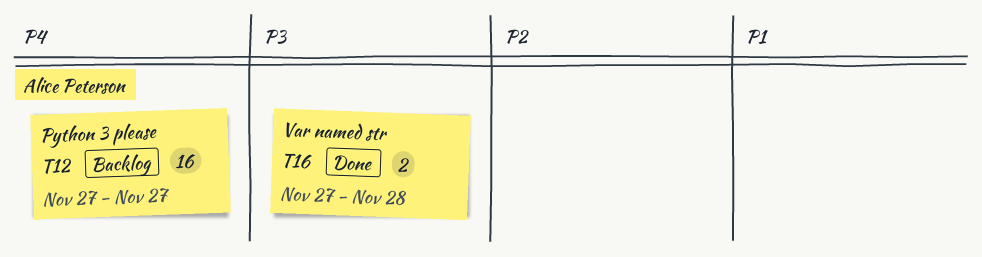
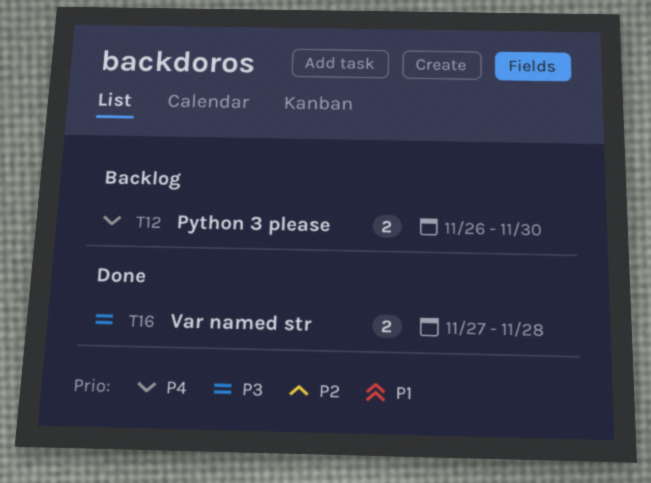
T12, estimate: 16 -> 2
T12, start: Nov 27 -> Nov 26
T12, due: Nov 27 -> Nov 30

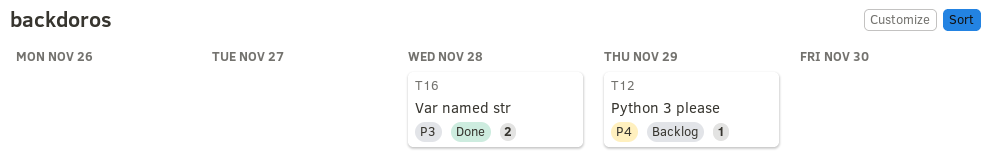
T12, estimate: 2 -> 1
T12, due: Nov 30 -> Nov 29

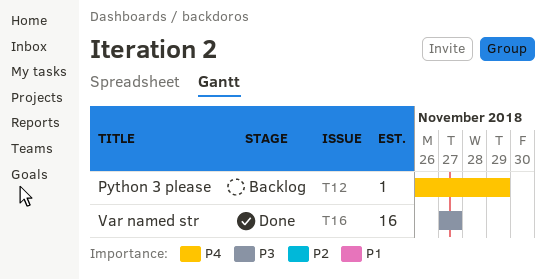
T16, estimate: 2 -> 16
T16, due: Nov 28 -> Nov 27

